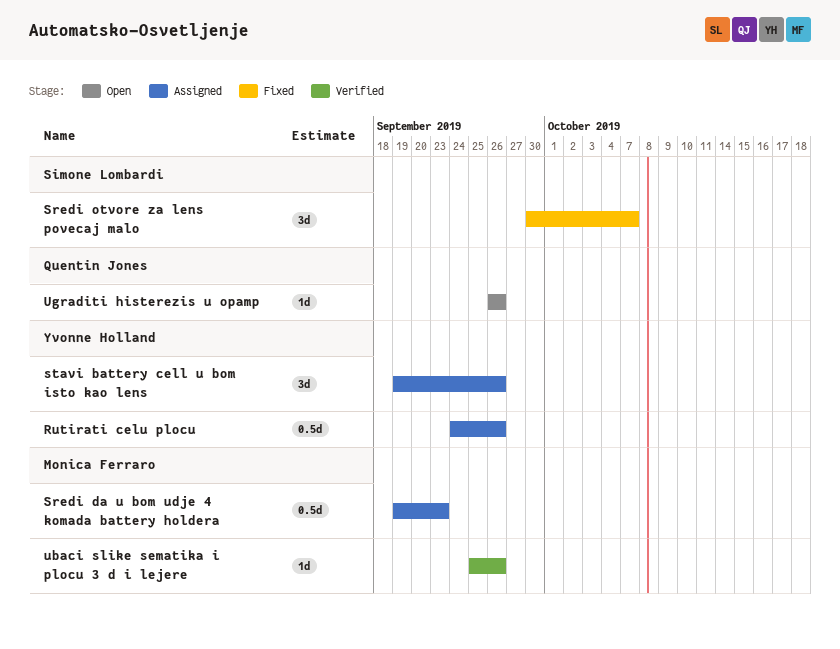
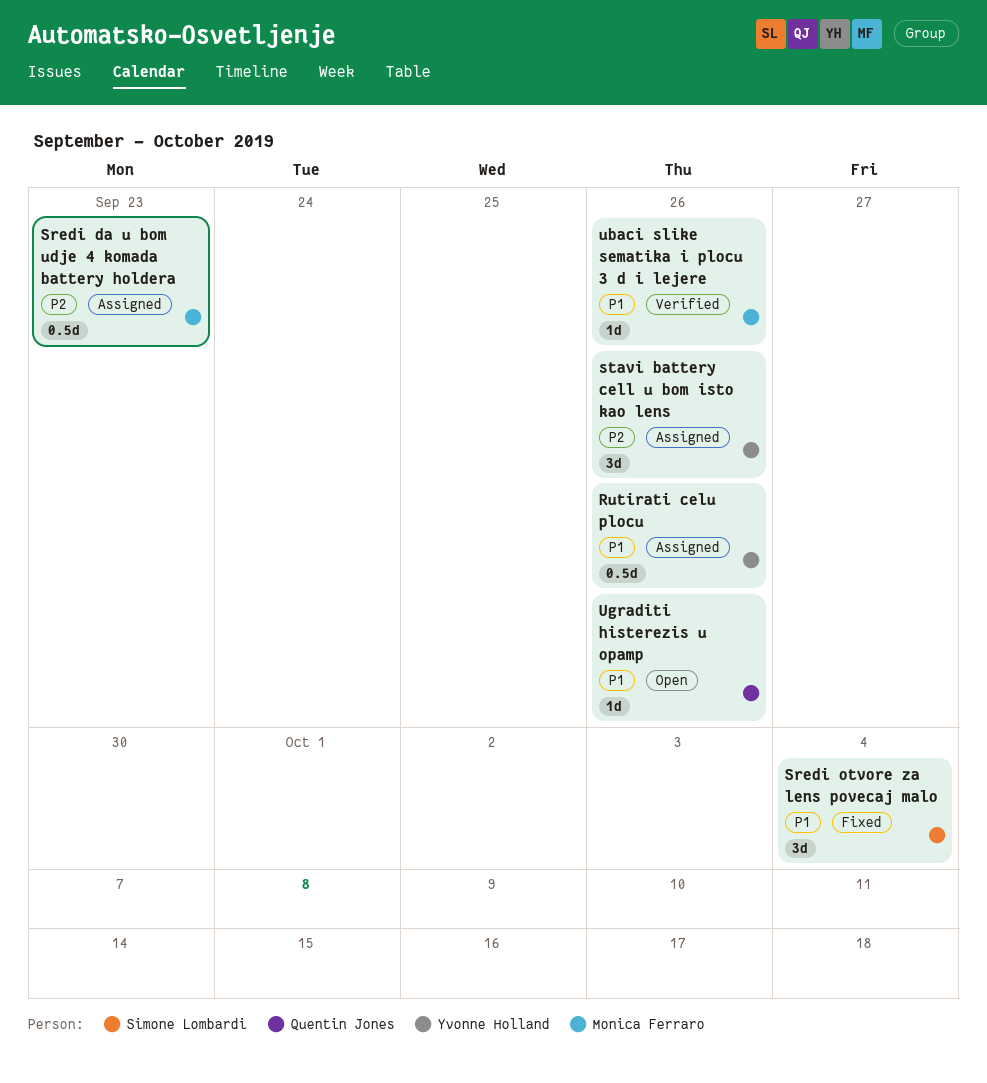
Sredi otvore za lens povecaj malo, due: Oct 7 -> Oct 4

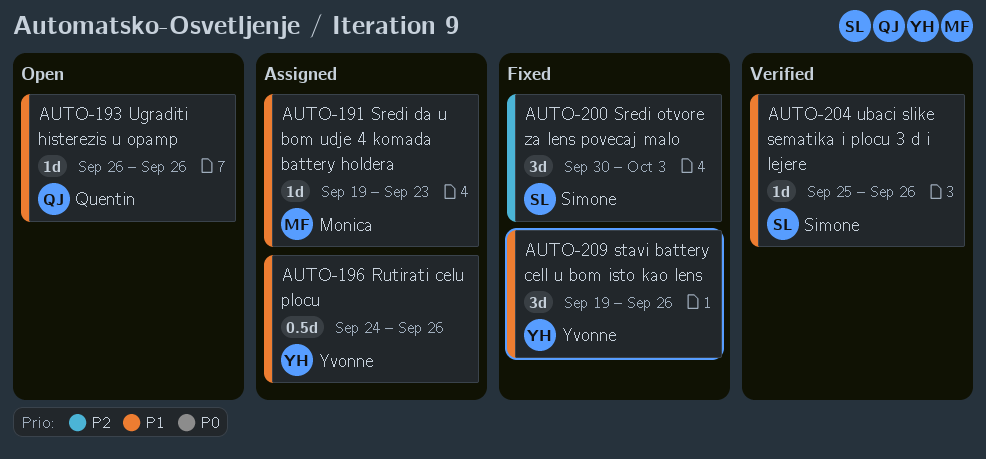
Sredi da u bom udje 4 komada battery holdera, priority: P2 -> P1
Sredi da u bom udje 4 komada battery holdera, estimate: 0.5d -> 1d
Sredi otvore za lens povecaj malo, priority: P1 -> P2
Sredi otvore za lens povecaj malo, due: Oct 4 -> Oct 3
stavi battery cell u bom isto kao lens, status: Assigned -> Fixed
stavi battery cell u bom isto kao lens, priority: P2 -> P1
ubaci slike sematika i plocu 3 d i lejere, owner: Monica Ferraro -> Simone Lombardi

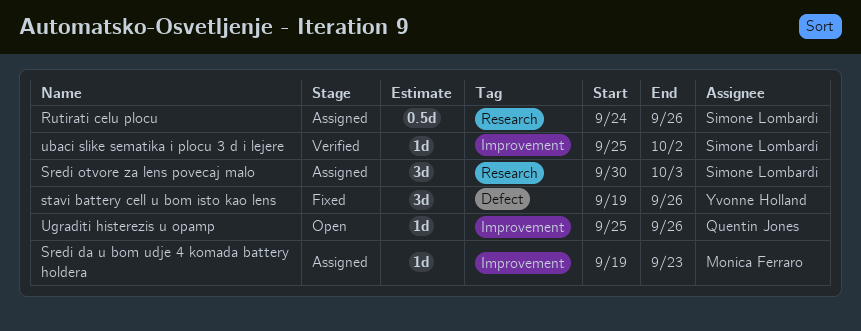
Rutirati celu plocu, owner: Yvonne Holland -> Simone Lombardi
Sredi otvore za lens povecaj malo, status: Fixed -> Assigned
ubaci slike sematika i plocu 3 d i lejere, due: Sep 26 -> Oct 2
Ugraditi histerezis u opamp, start: Sep 26 -> Sep 25

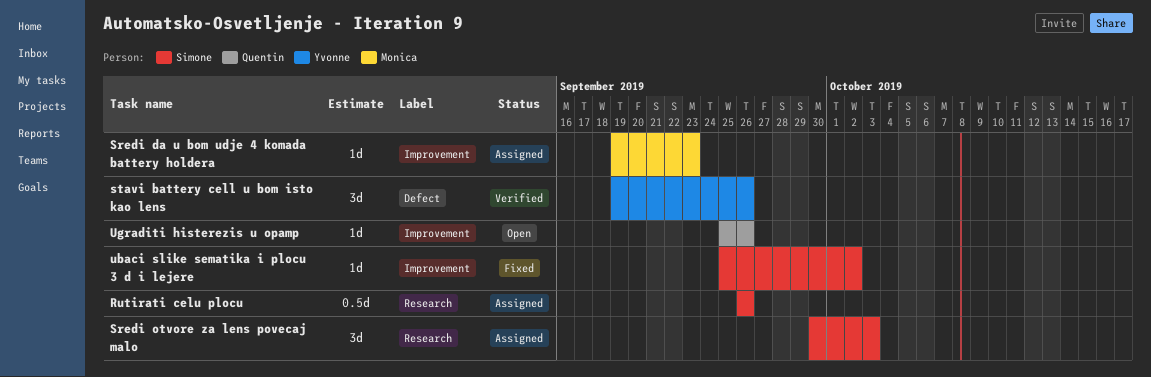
Rutirati celu plocu, start: Sep 24 -> Sep 26
stavi battery cell u bom isto kao lens, status: Fixed -> Verified
ubaci slike sematika i plocu 3 d i lejere, status: Verified -> Fixed

